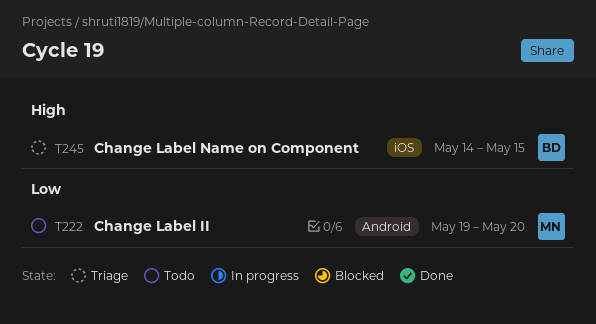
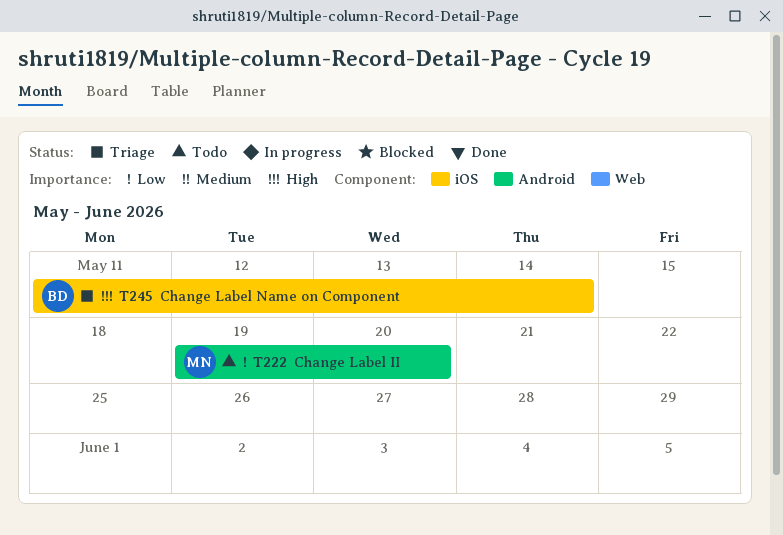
T245, start: May 14 -> May 11
T245, due: May 15 -> May 14

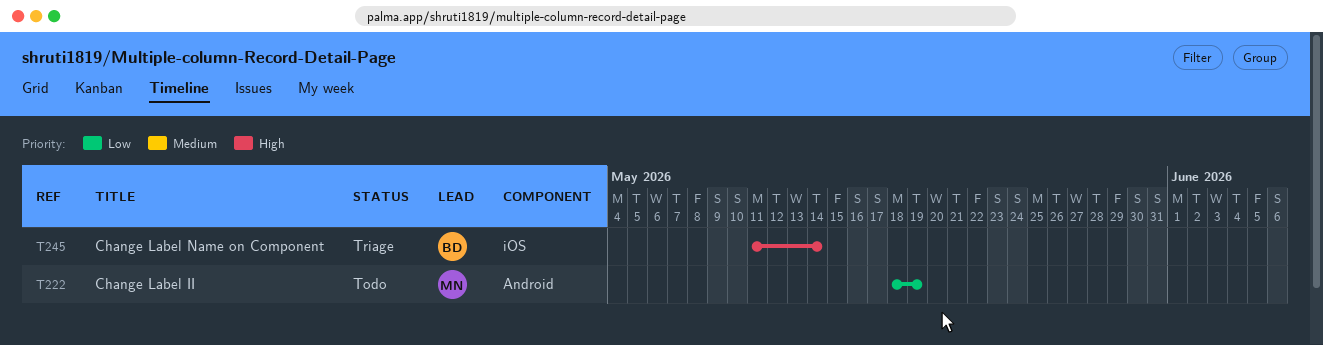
T222, start: May 19 -> May 18
T222, due: May 20 -> May 19

